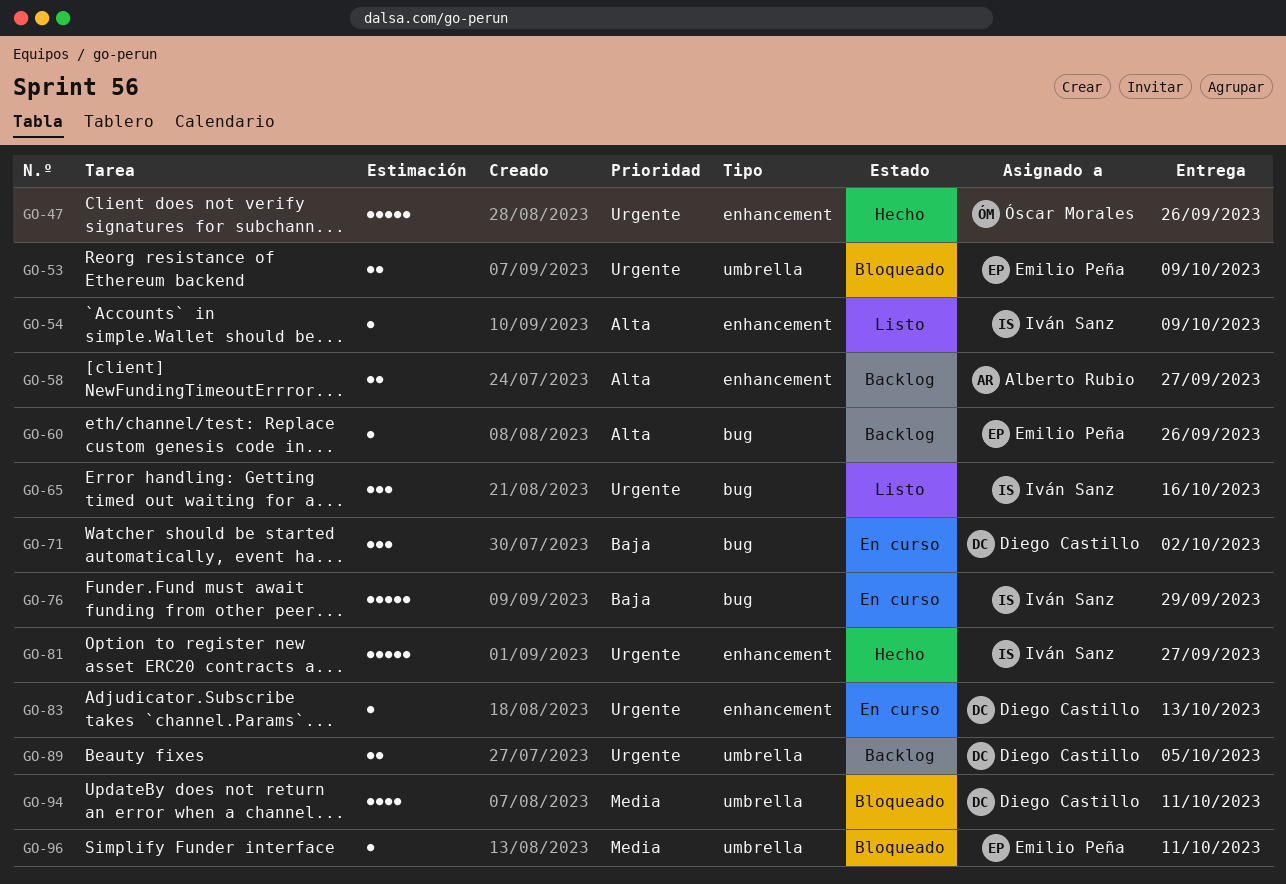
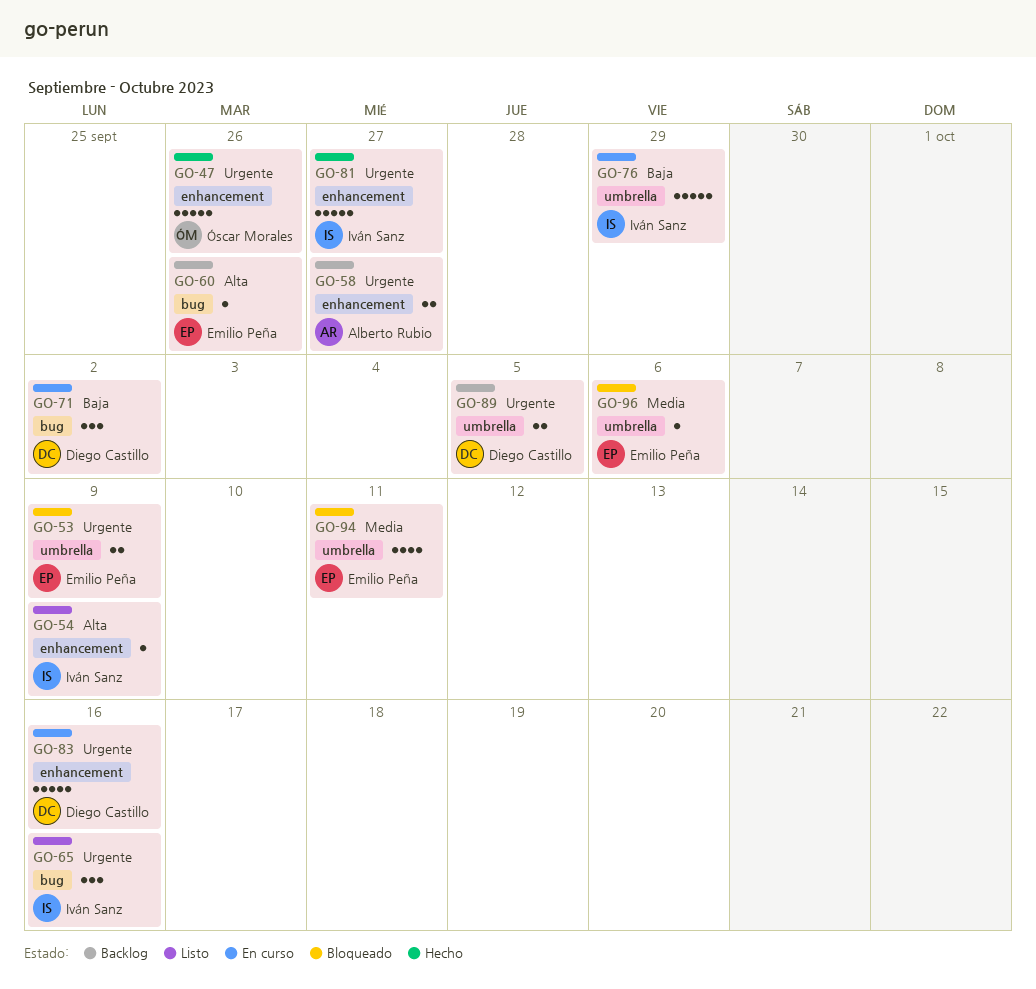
GO-58, priority: Alta -> Urgente
GO-76, label: bug -> umbrella
GO-83, estimate: 1 -> 5
GO-83, due: Oct 13 -> Oct 16
GO-94, owner: Diego Castillo -> Emilio Peña
GO-96, due: Oct 11 -> Oct 6

